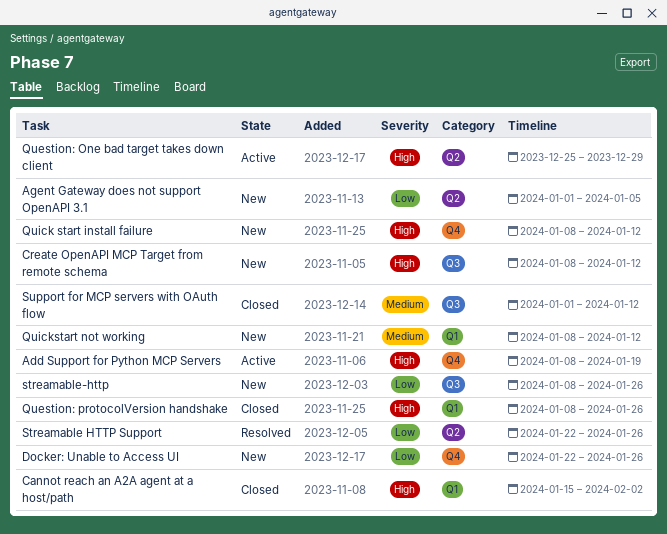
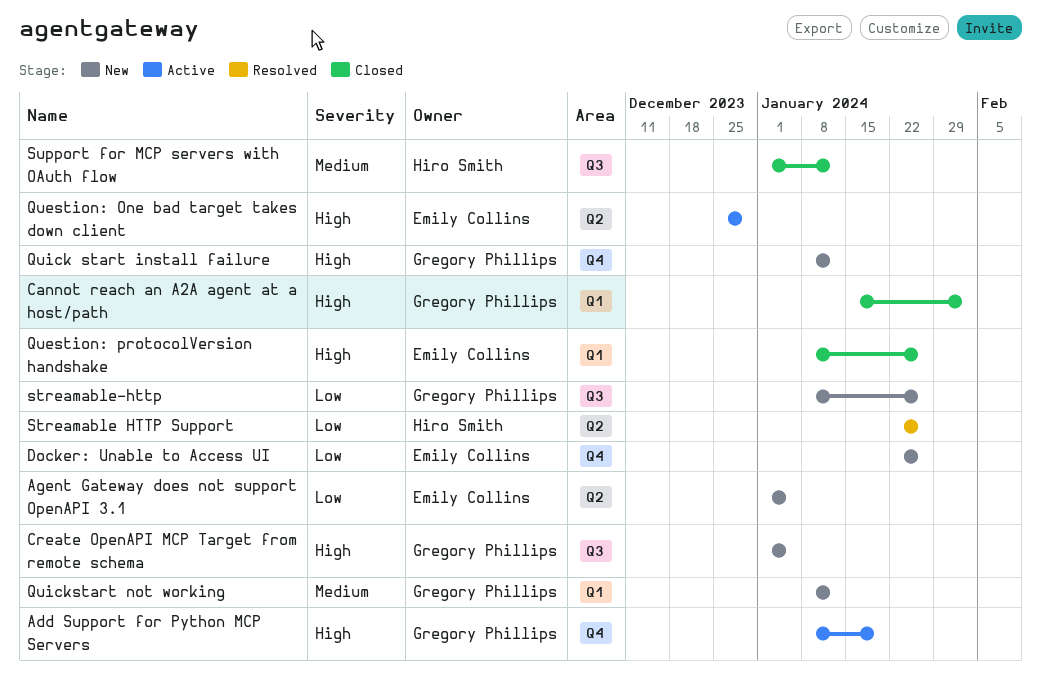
Create OpenAPI MCP Target from remote schema, start: Jan 8 -> Jan 1
Create OpenAPI MCP Target from remote schema, due: Jan 12 -> Jan 5

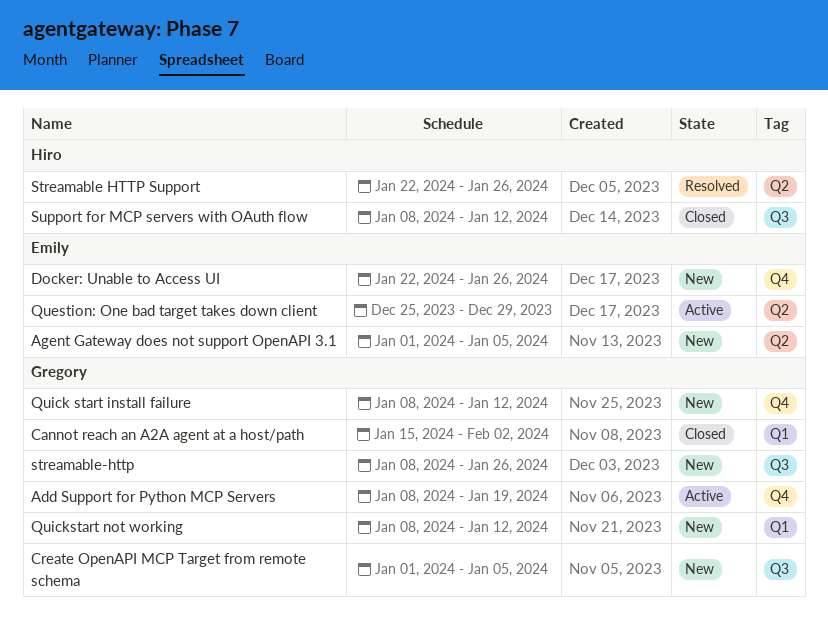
Question: protocolVersion handshake: present -> none
Support for MCP servers with OAuth flow, start: Jan 1 -> Jan 8

